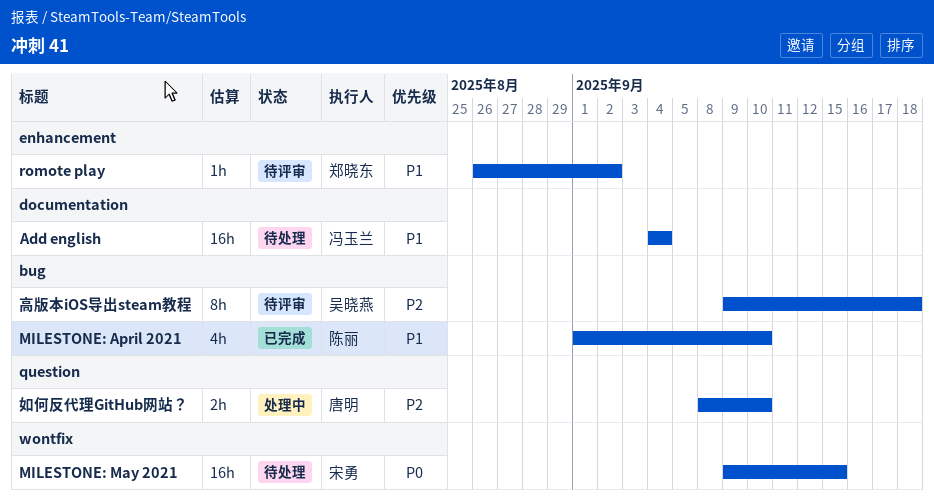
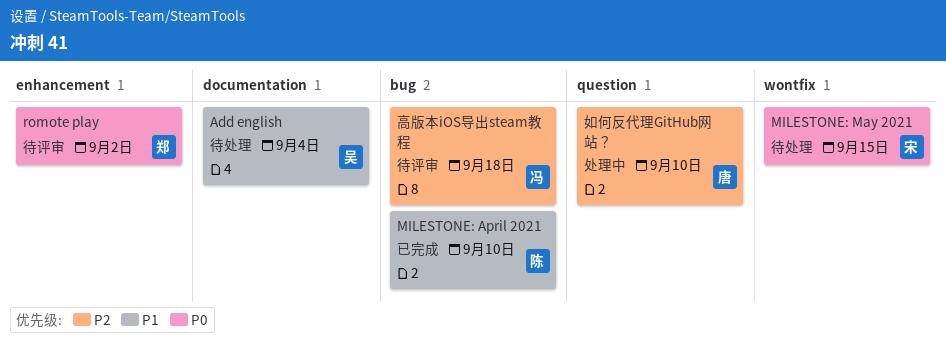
Add english, owner: 冯玉兰 -> 吴晓燕
romote play, priority: P1 -> P0
高版本iOS导出steam教程, owner: 吴晓燕 -> 冯玉兰

